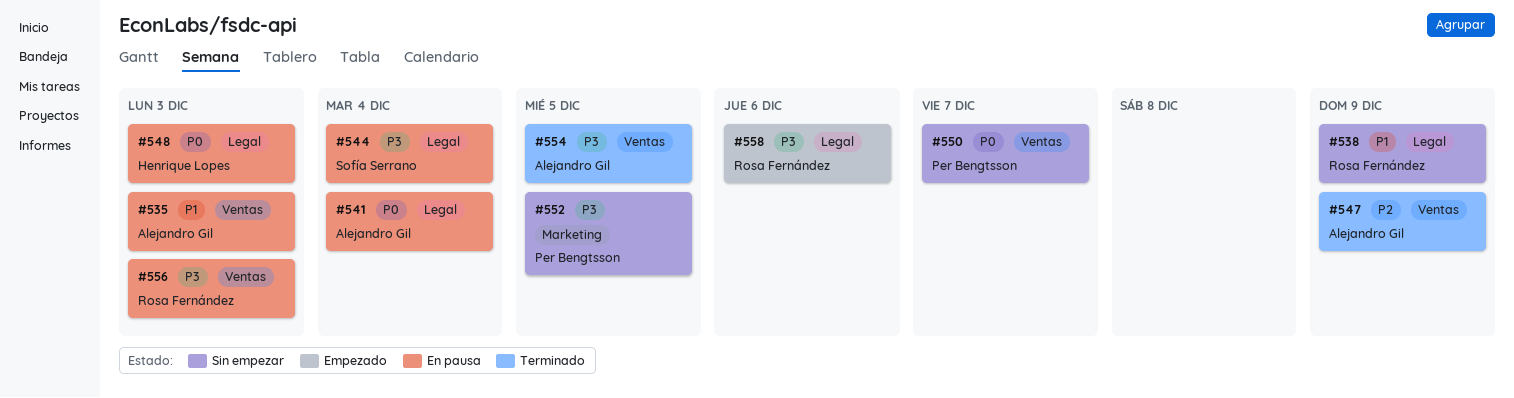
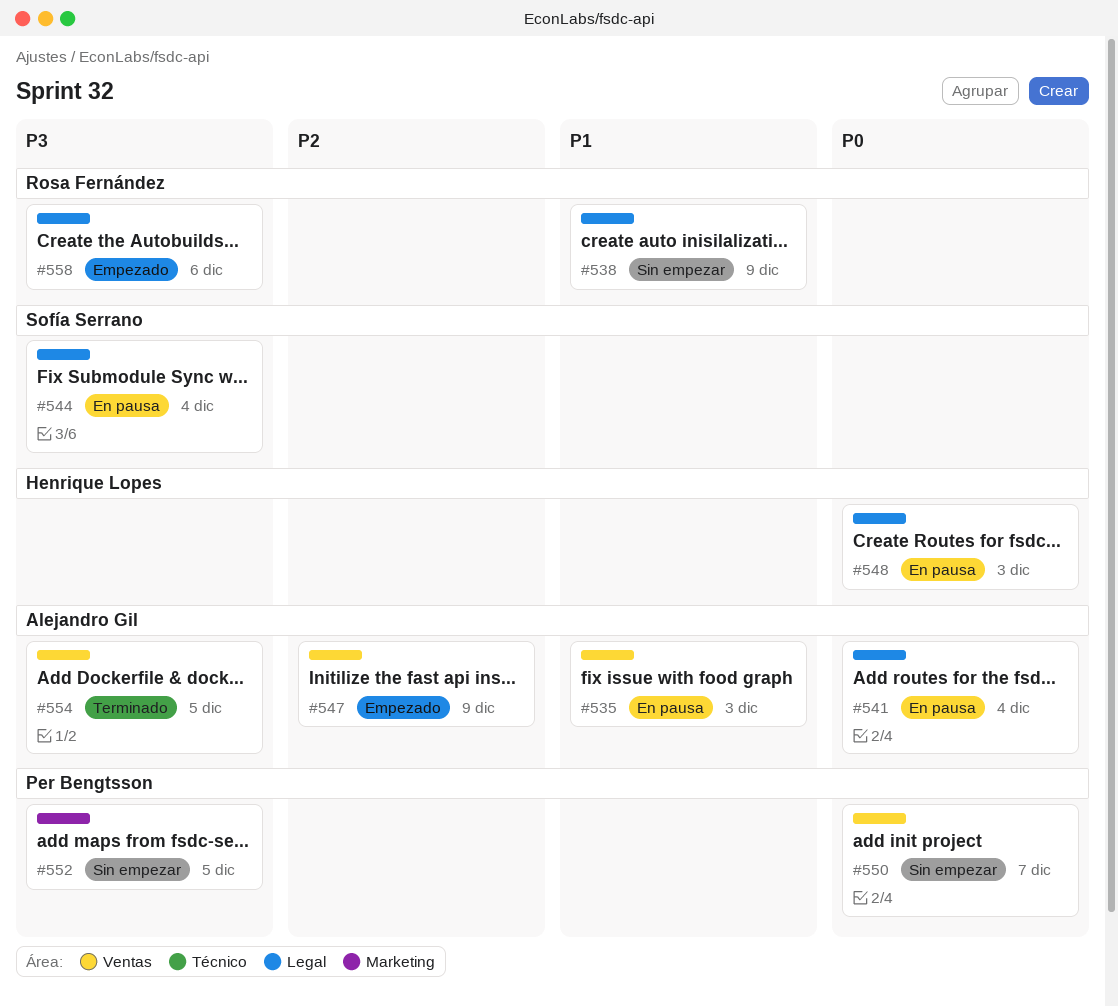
#547, status: Terminado -> Empezado
#556: present -> none

